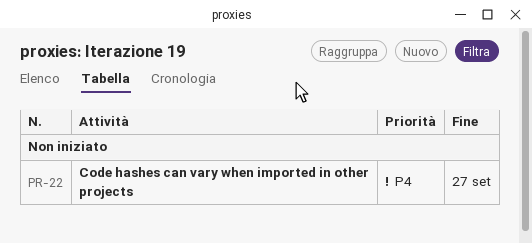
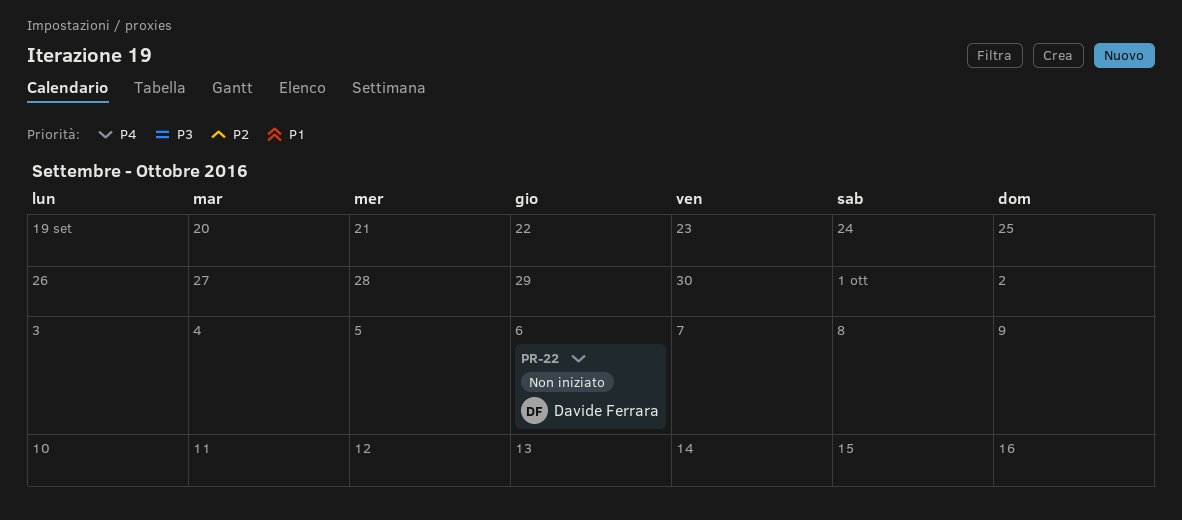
PR-22, due: Sep 27 -> Oct 6

